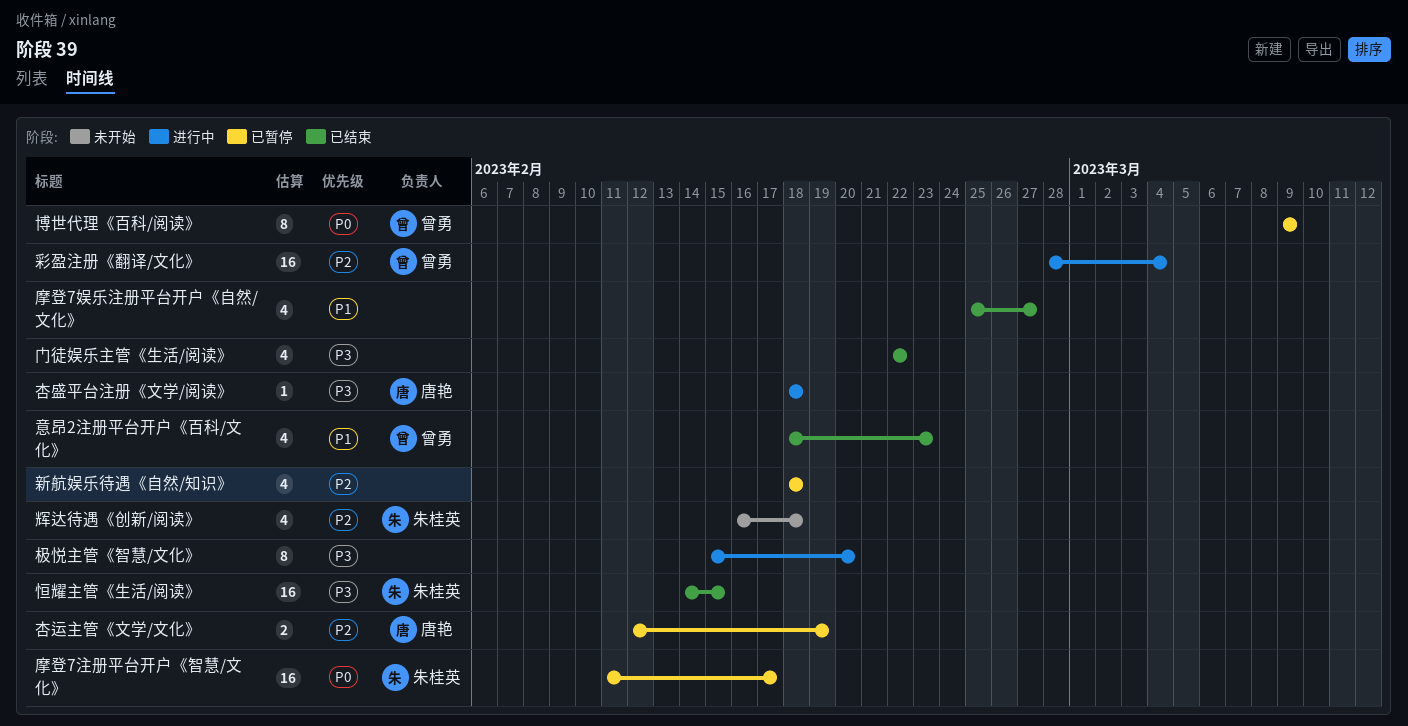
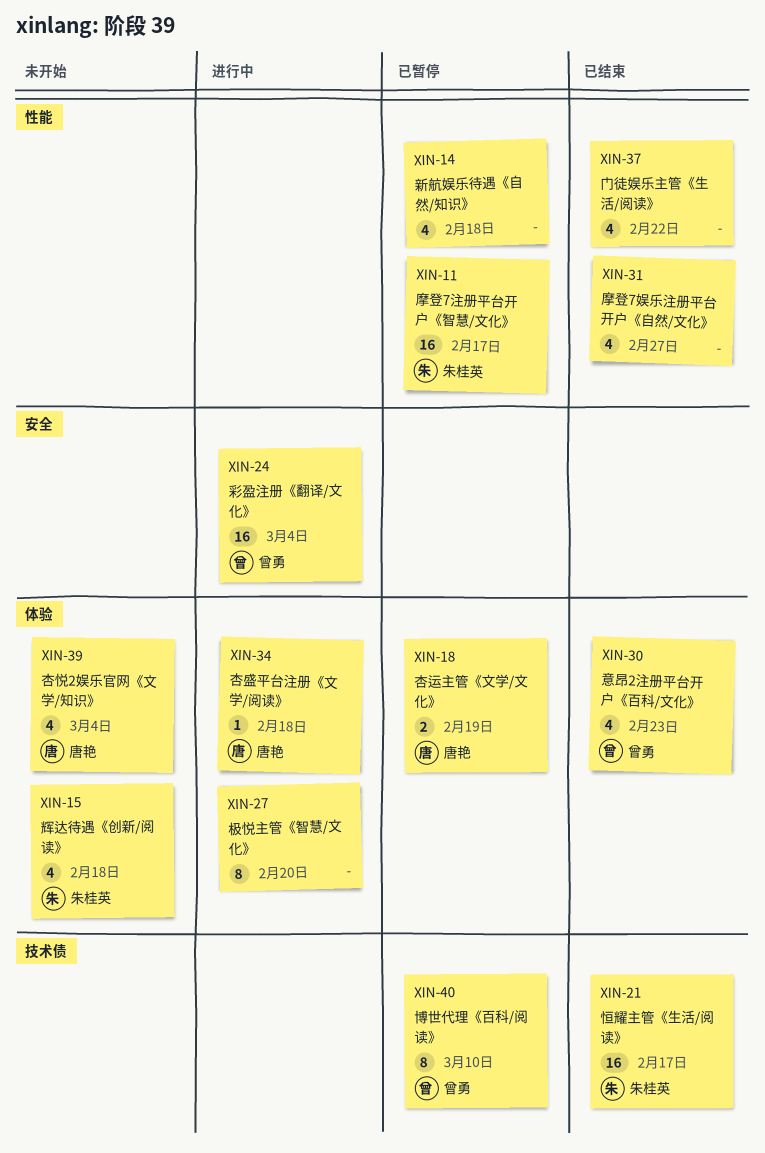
博世代理《百科/阅读》, due: Mar 9 -> Mar 10
恒耀主管《生活/阅读》, due: Feb 15 -> Feb 17
杏悦2娱乐官网《文学/知识》: none -> present

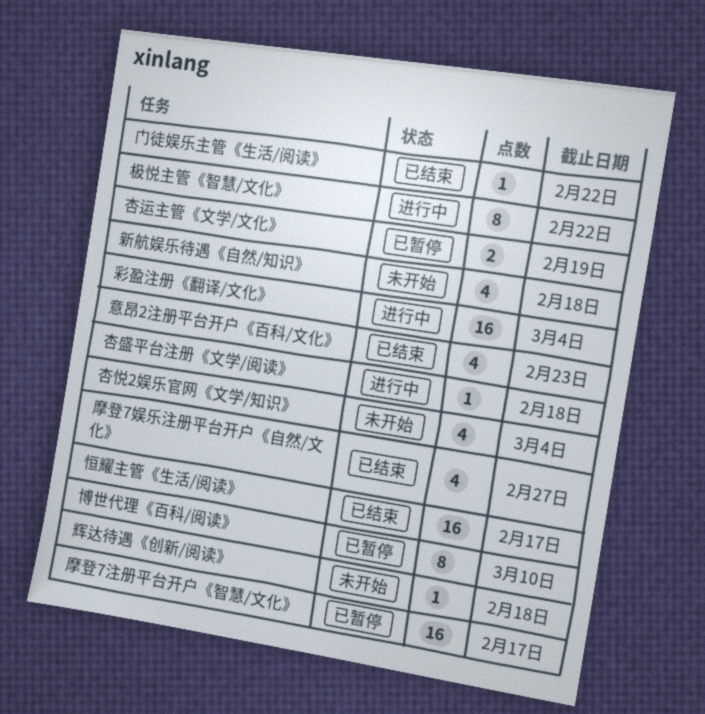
新航娱乐待遇《自然/知识》, status: 已暂停 -> 未开始
极悦主管《智慧/文化》, due: Feb 20 -> Feb 22
辉达待遇《创新/阅读》, estimate: 4 -> 1
门徒娱乐主管《生活/阅读》, estimate: 4 -> 1

